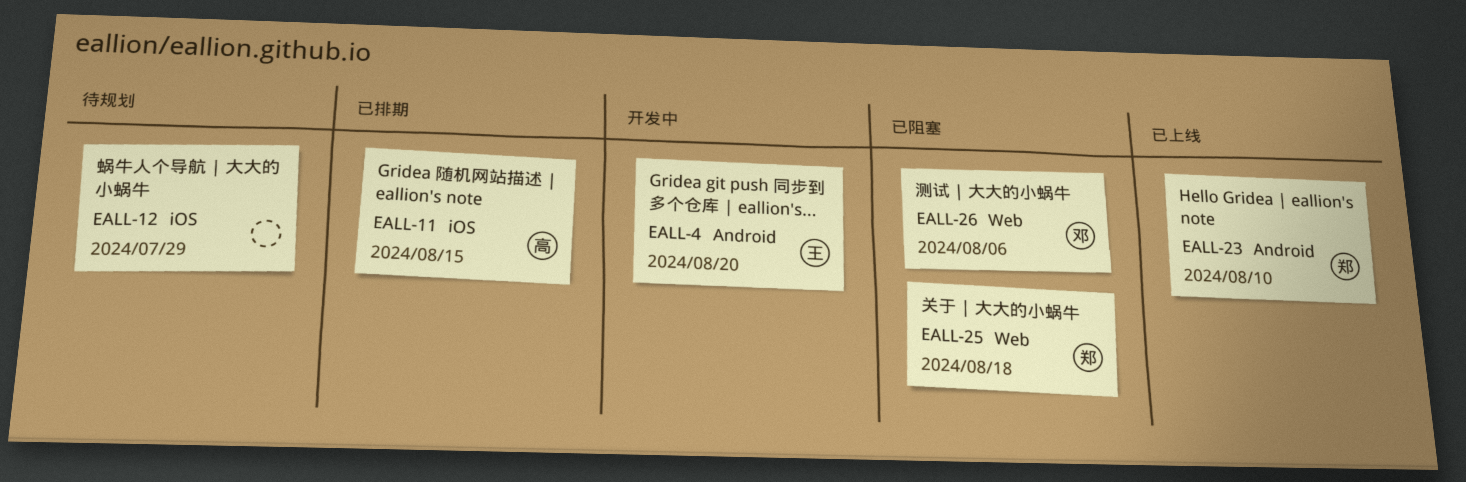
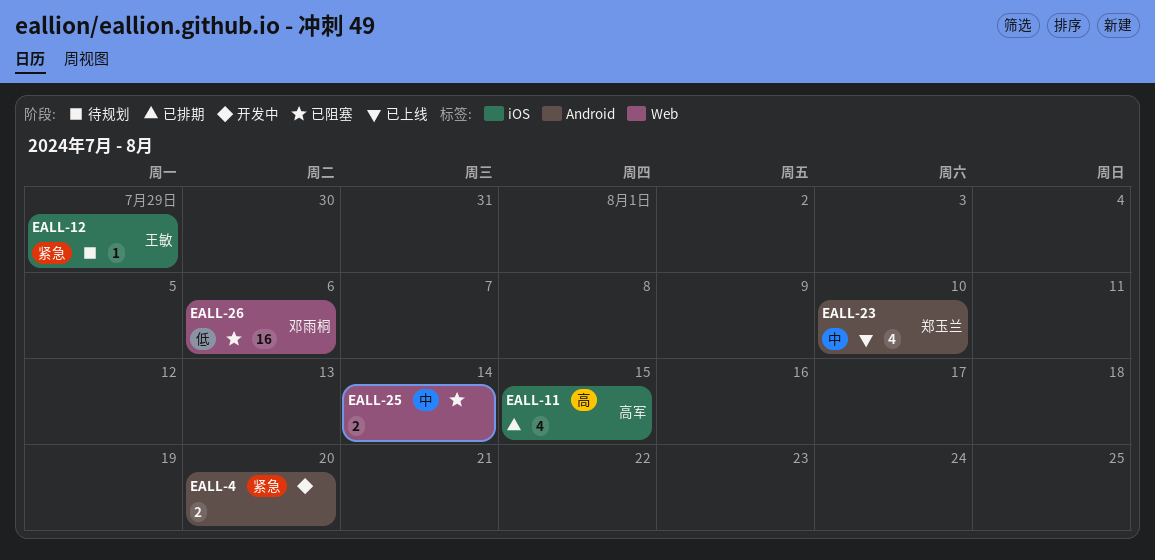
EALL-4, owner: 王敏 -> none
EALL-12, owner: none -> 王敏
EALL-25, owner: 郑玉兰 -> none
EALL-25, due: Aug 18 -> Aug 14

